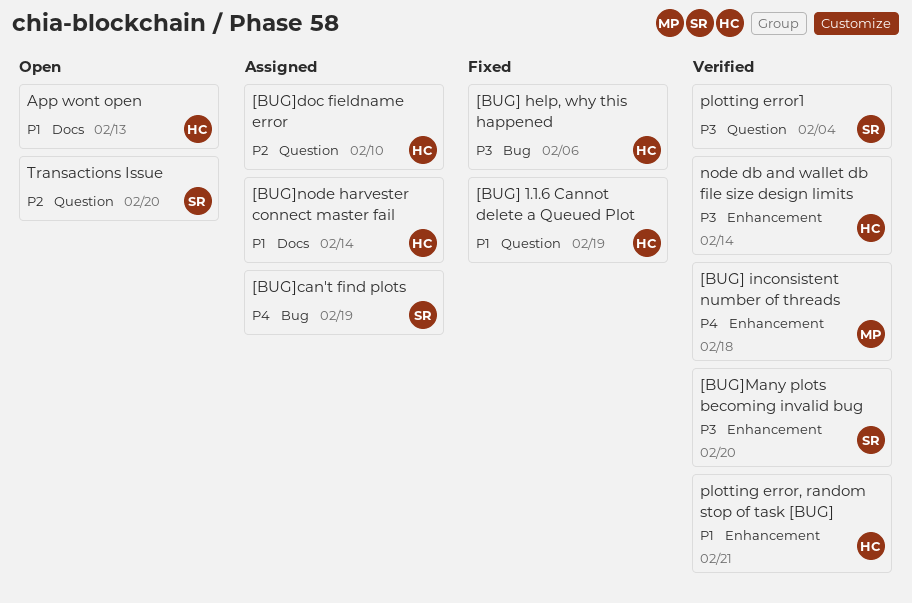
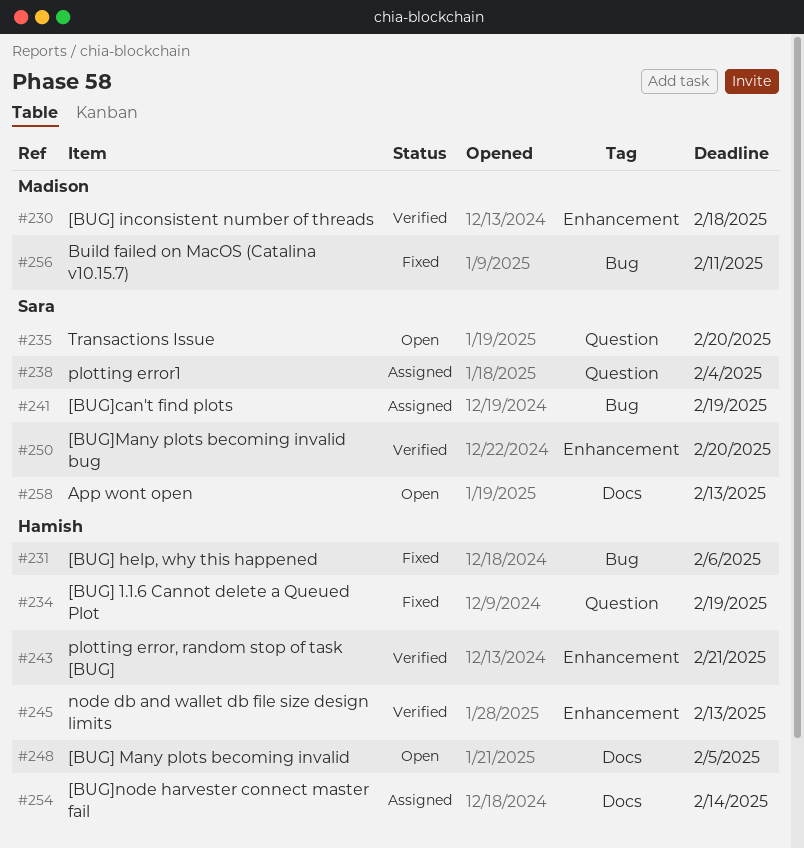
[BUG] Many plots becoming invalid: none -> present
[BUG]doc fieldname error: present -> none
App wont open, owner: Hamish -> Sara
Build failed on MacOS (Catalina v10.15.7): none -> present
node db and wallet db file size design limits, due: Feb 14 -> Feb 13
plotting error1, status: Verified -> Assigned

